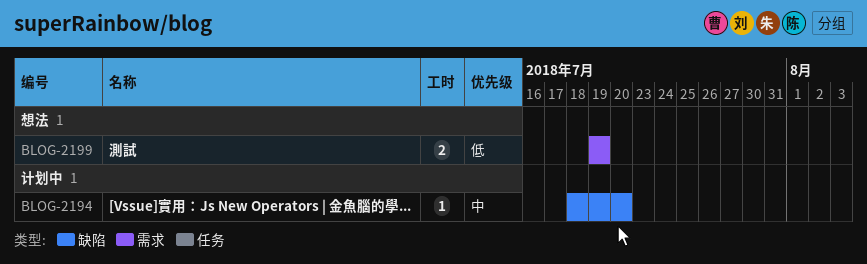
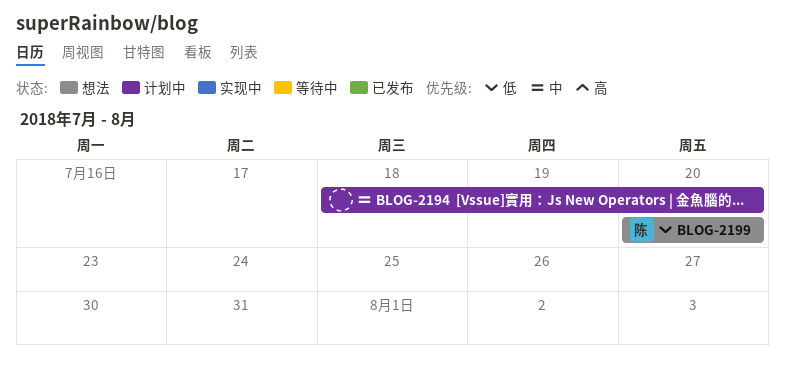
BLOG-2199, start: Jul 19 -> Jul 20
BLOG-2199, due: Jul 19 -> Jul 20

